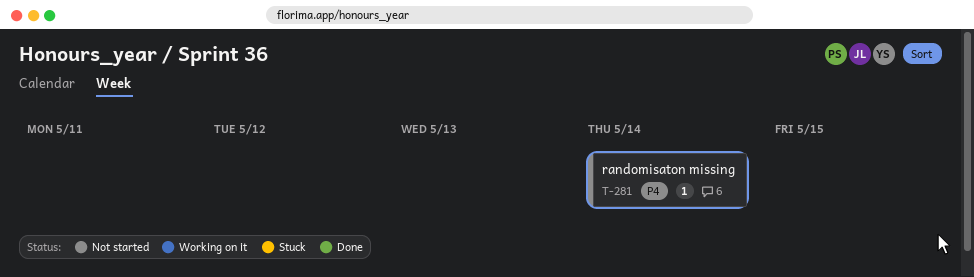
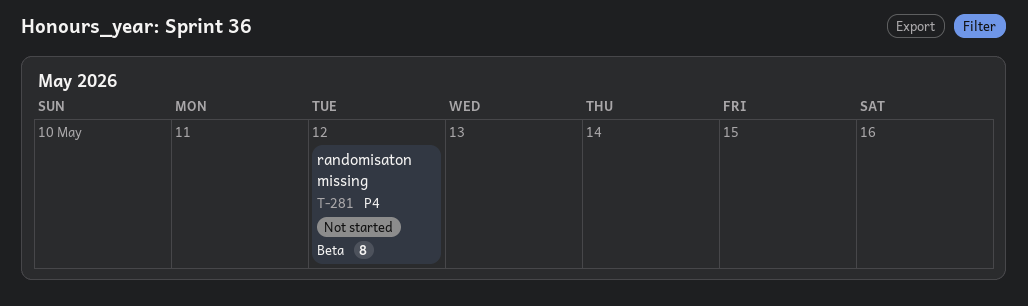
T-281, estimate: 1 -> 8
T-281, due: May 14 -> May 12

